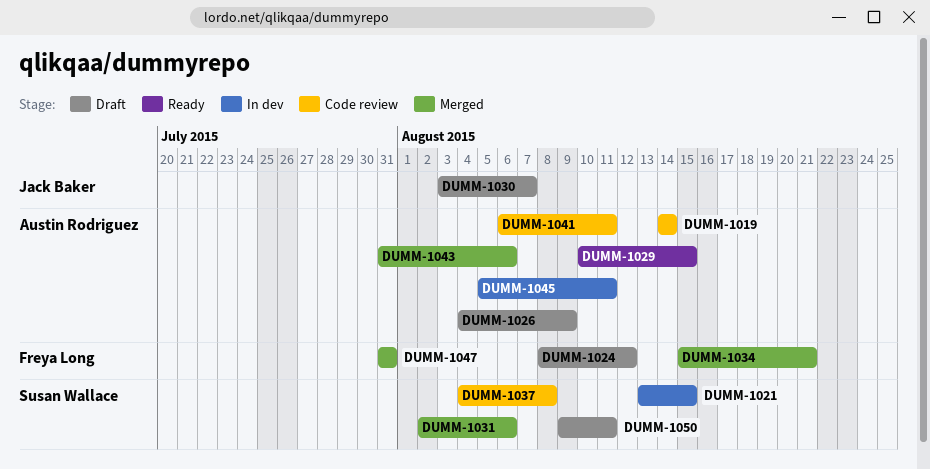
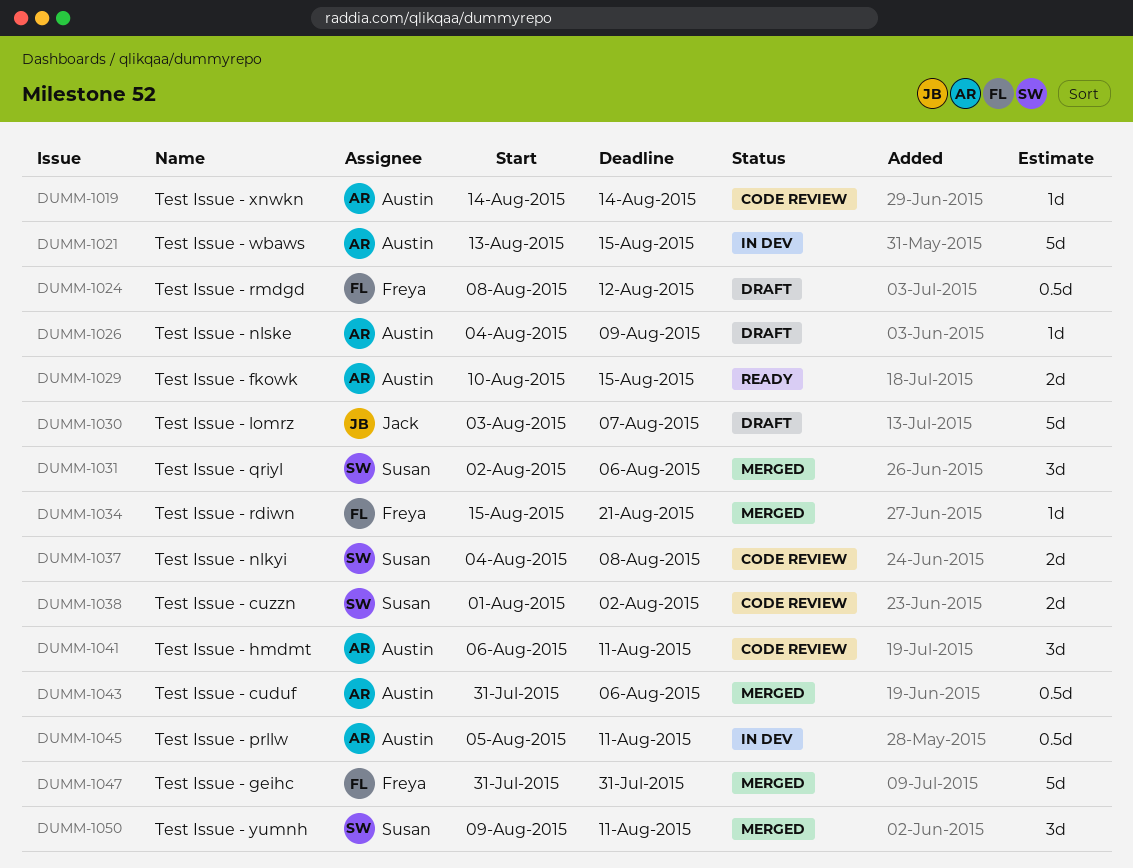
DUMM-1021, owner: Susan Wallace -> Austin Rodriguez
DUMM-1038: none -> present
DUMM-1050, status: Draft -> Merged

